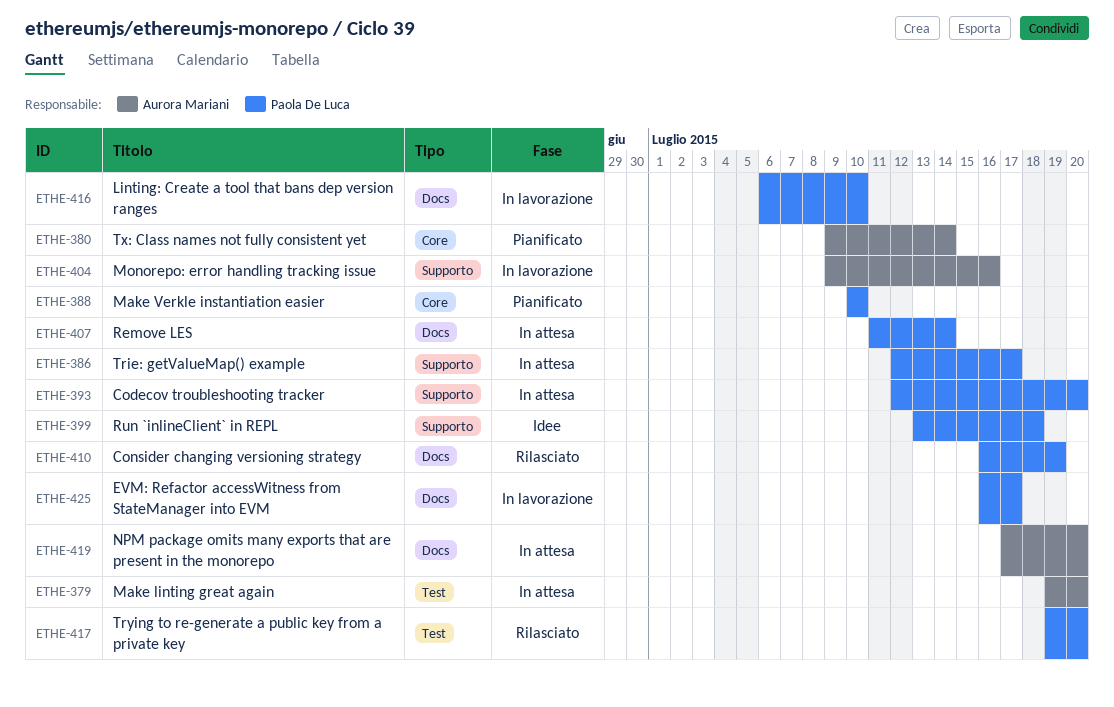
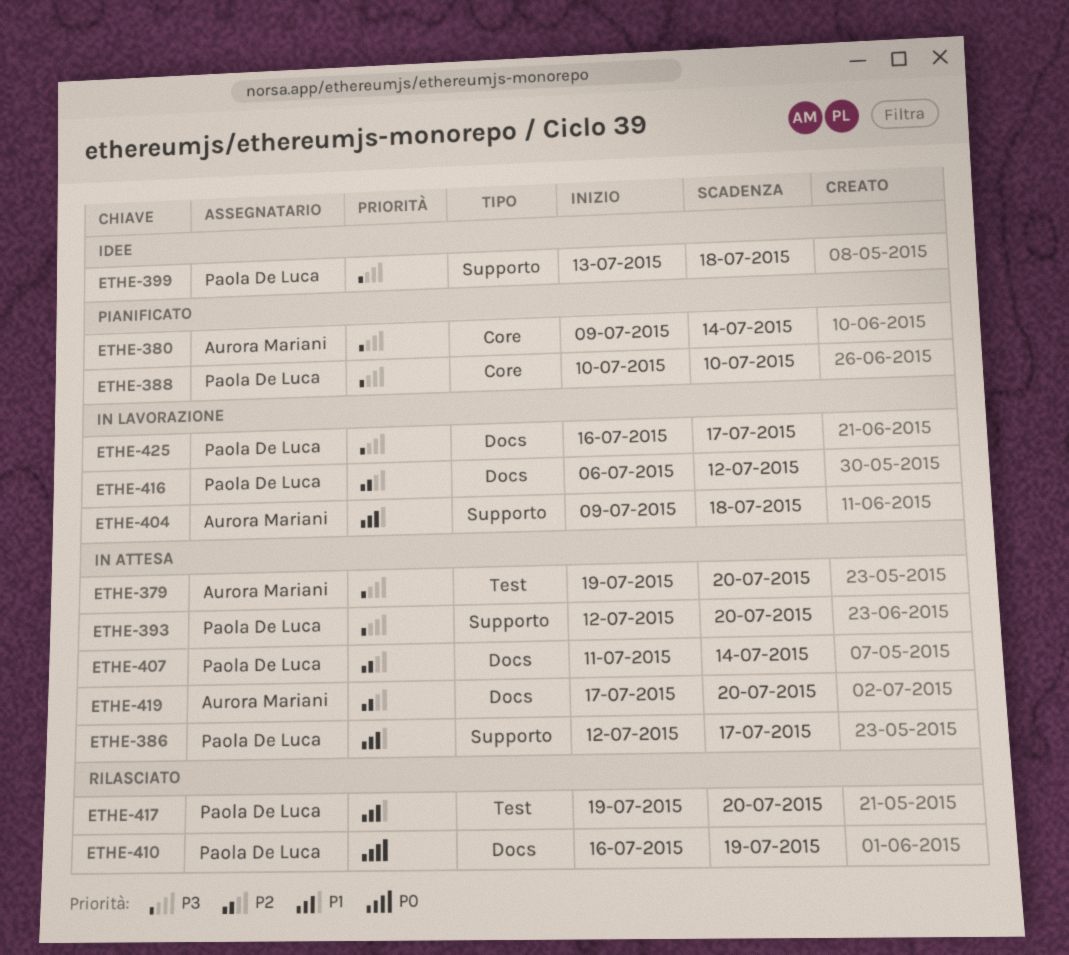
ETHE-404, due: Jul 16 -> Jul 18
ETHE-416, due: Jul 10 -> Jul 12

